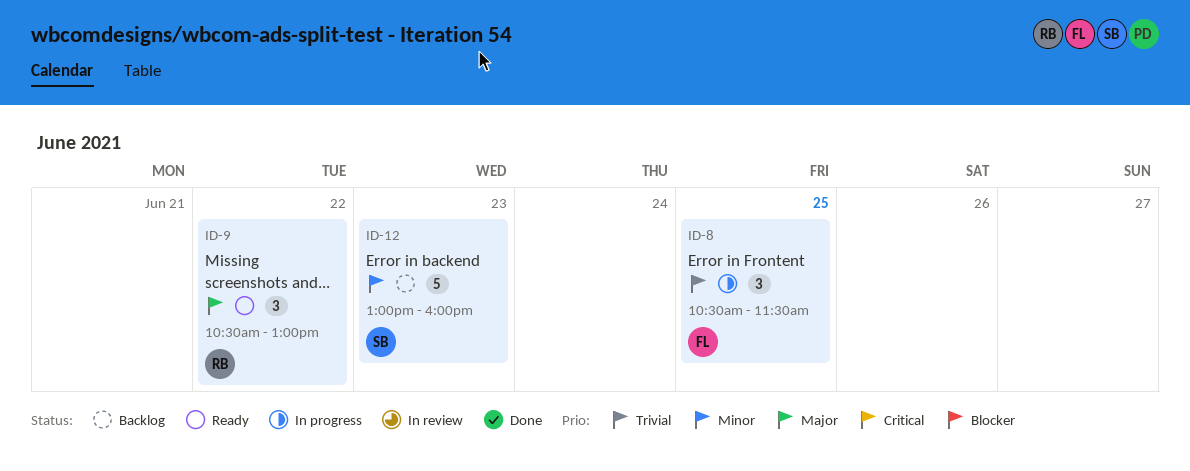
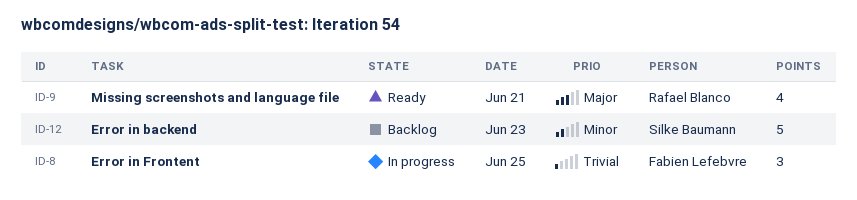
ID-9, estimate: 3 -> 4
ID-9, day: Jun 22 -> Jun 21

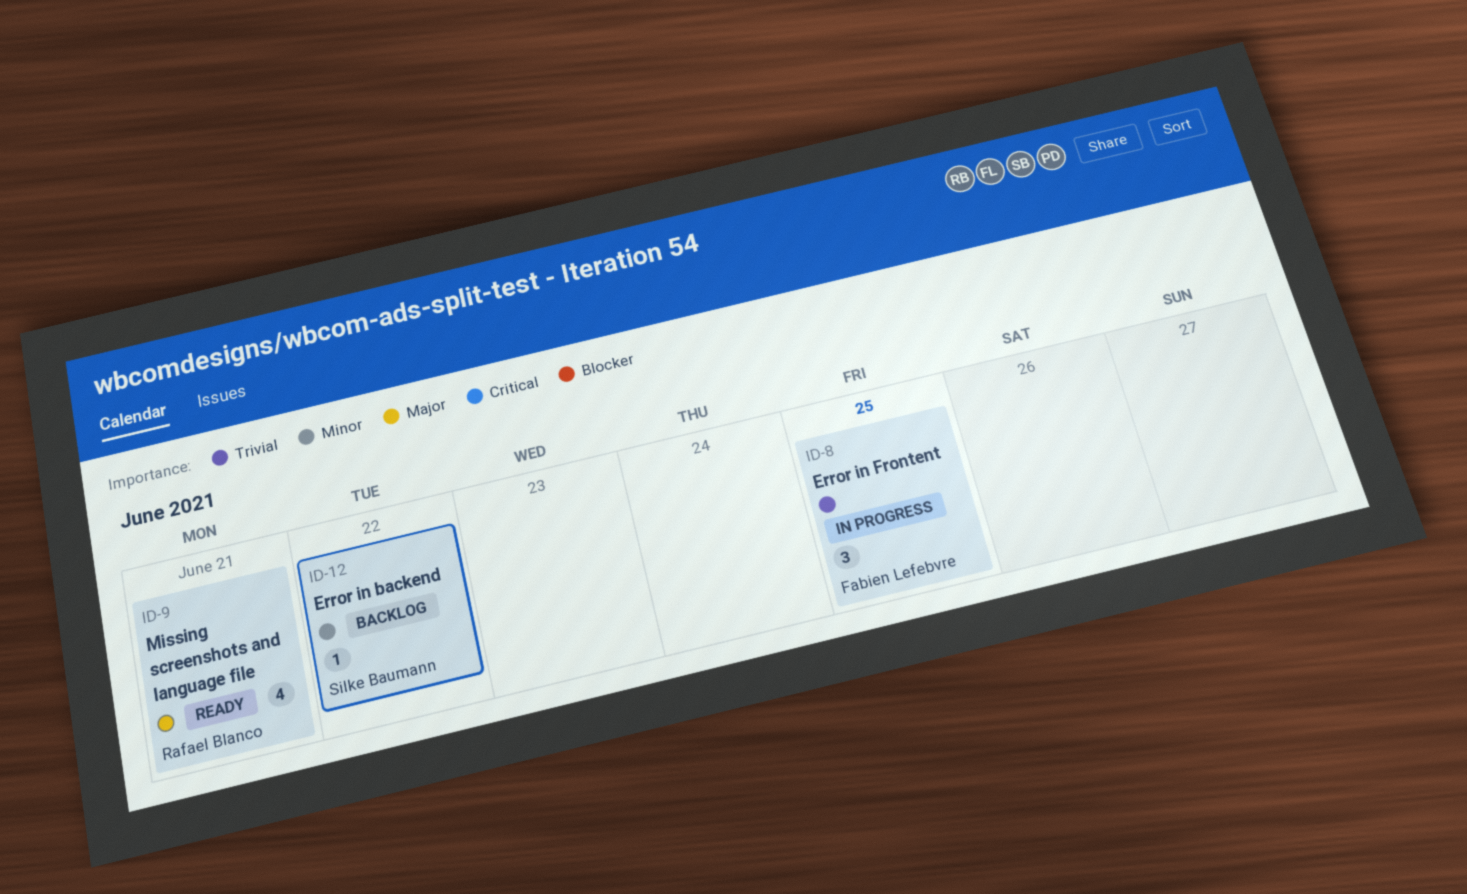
ID-12, estimate: 5 -> 1
ID-12, day: Jun 23 -> Jun 22

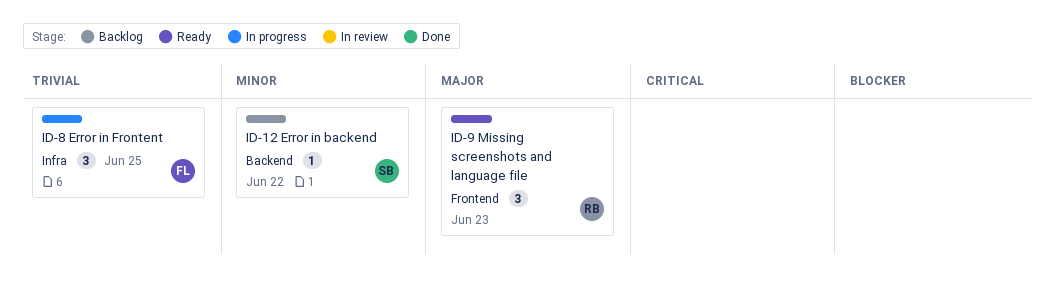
ID-9, estimate: 4 -> 3
ID-9, day: Jun 21 -> Jun 23

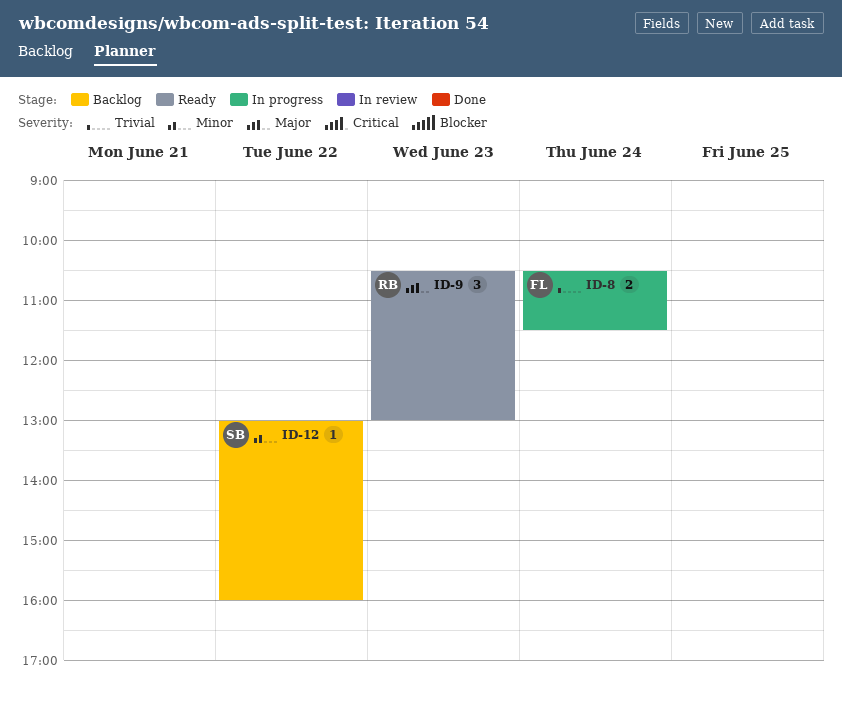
ID-8, estimate: 3 -> 2
ID-8, day: Jun 25 -> Jun 24

